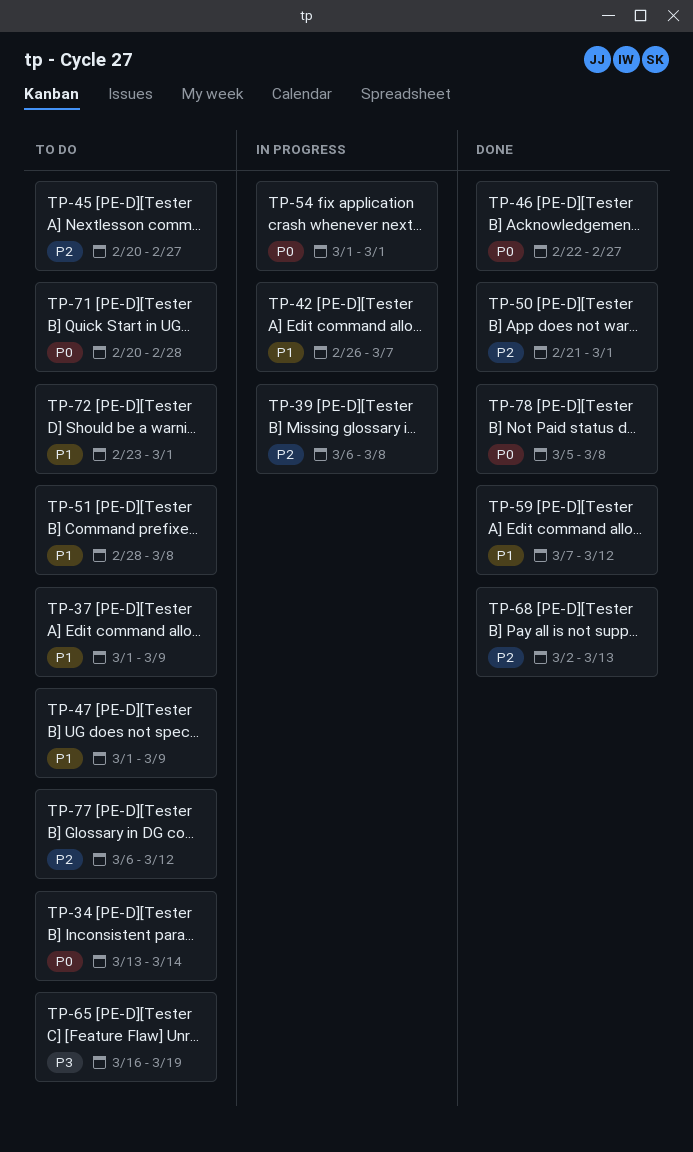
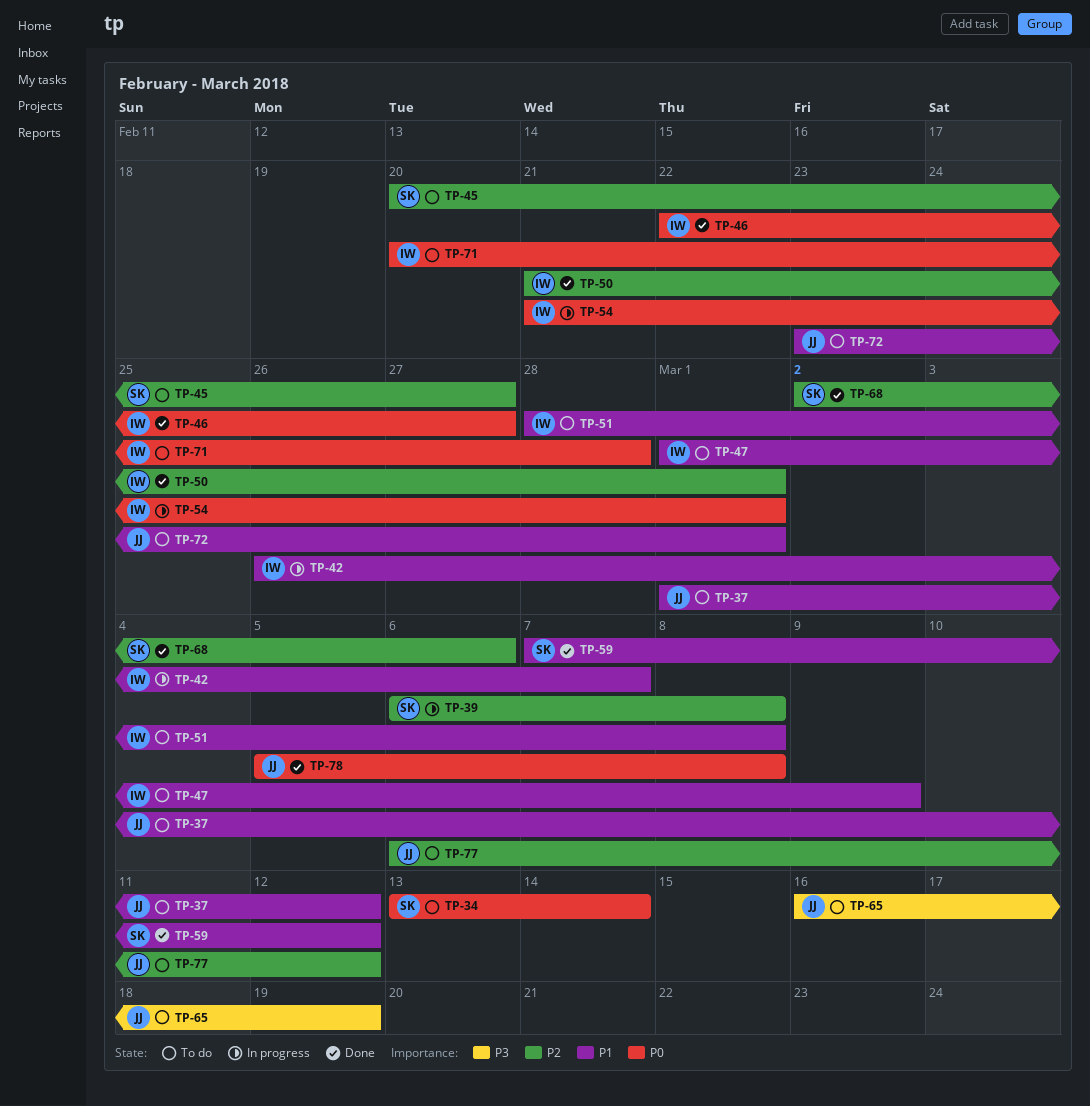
TP-37, due: Mar 9 -> Mar 12
TP-54, start: Mar 1 -> Feb 21
TP-68, due: Mar 13 -> Mar 6

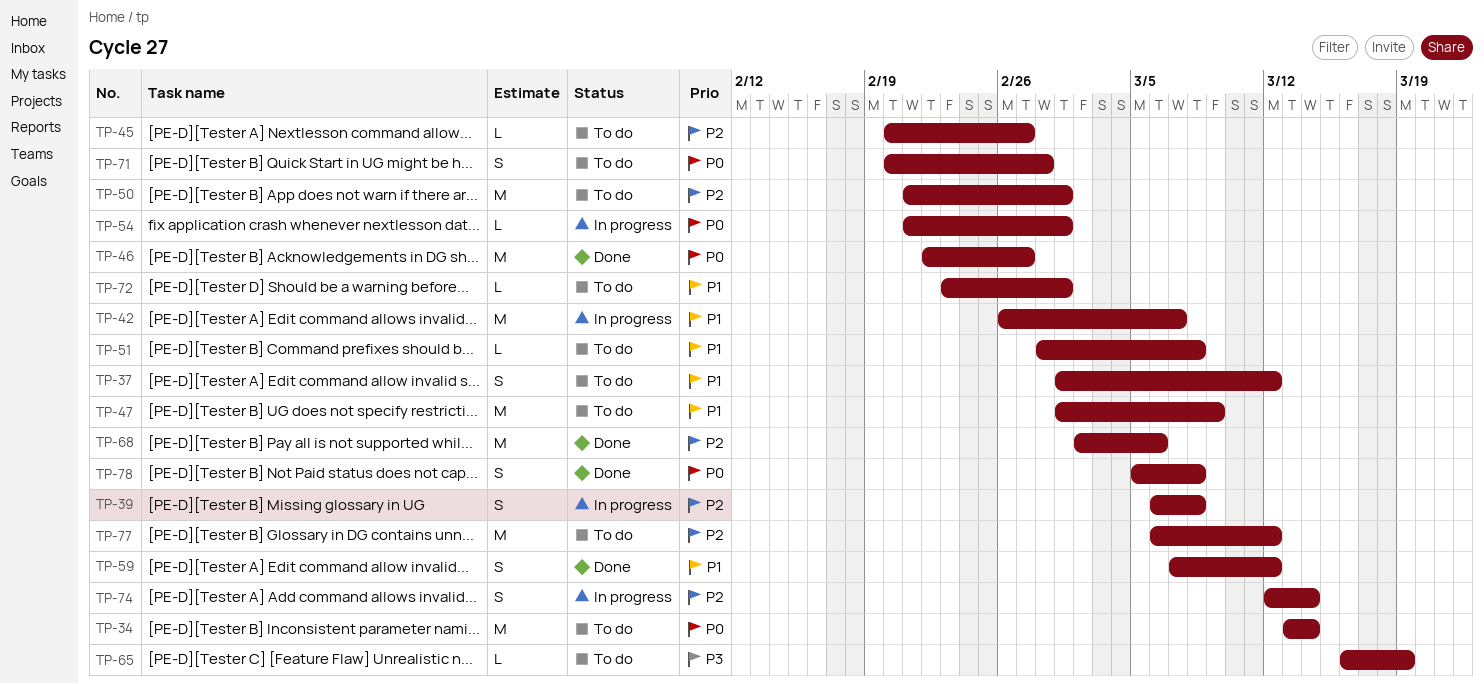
TP-50, status: Done -> To do
TP-74: none -> present

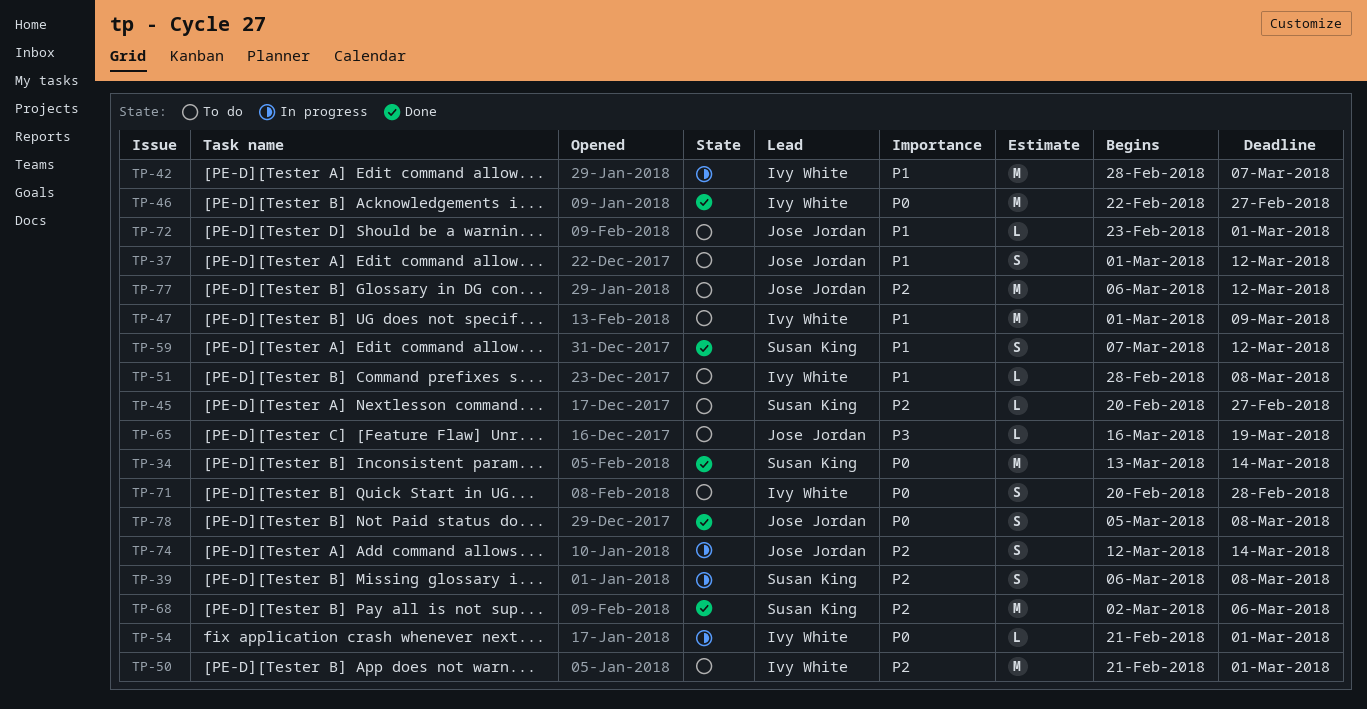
TP-34, status: To do -> Done
TP-42, start: Feb 26 -> Feb 28

